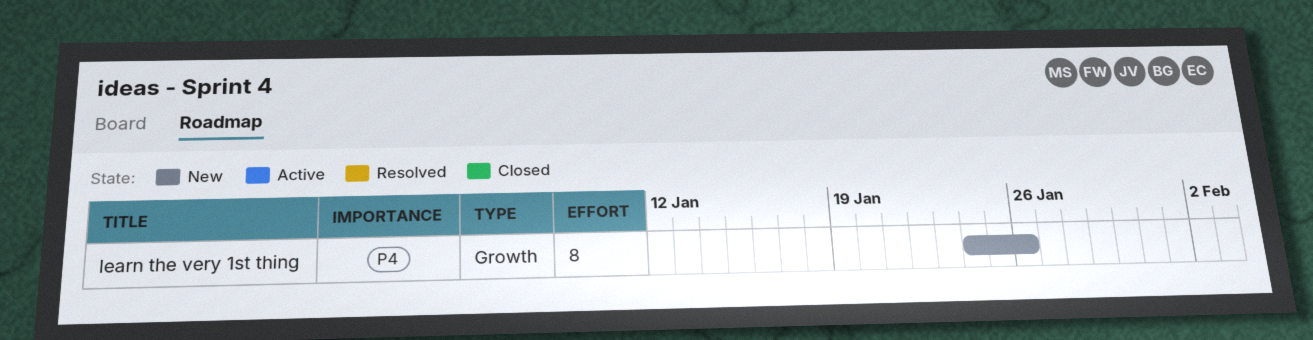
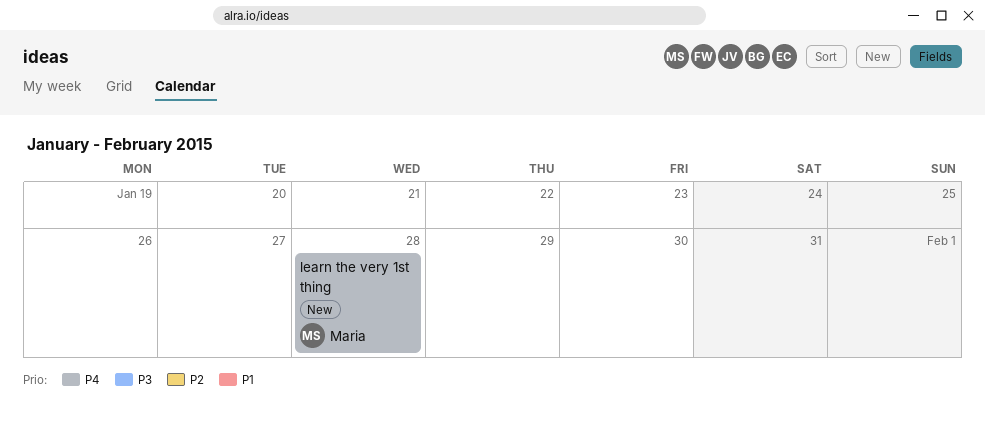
learn the very 1st thing, due: Jan 26 -> Jan 28

